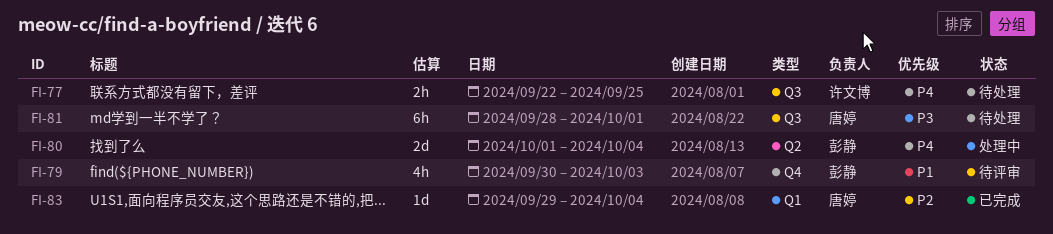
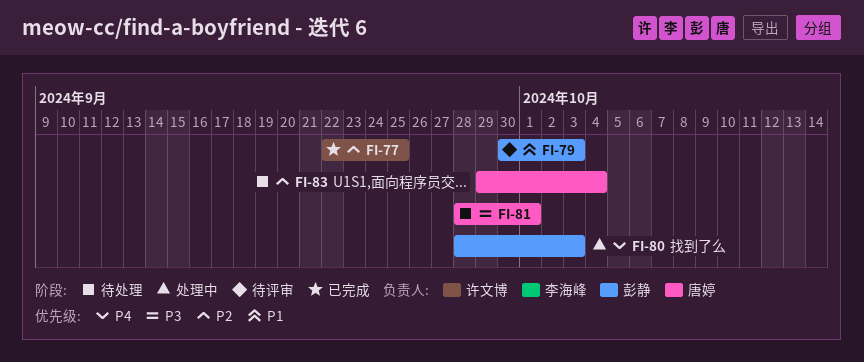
FI-77, status: 待处理 -> 已完成
FI-77, priority: P4 -> P2
FI-80, start: Oct 1 -> Sep 28
FI-80, due: Oct 4 -> Oct 3
FI-83, status: 已完成 -> 待处理

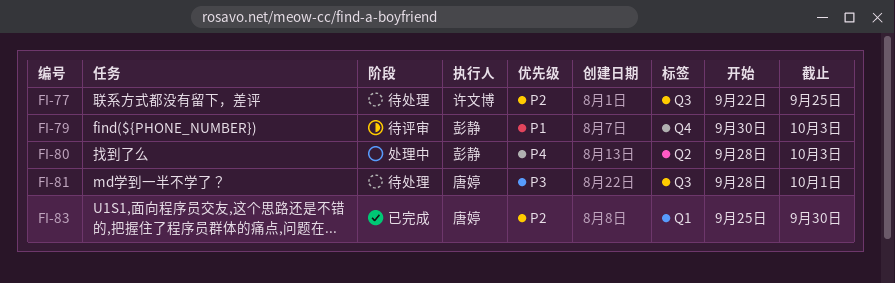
FI-77, status: 已完成 -> 待处理
FI-83, status: 待处理 -> 已完成
FI-83, start: Sep 29 -> Sep 25
FI-83, due: Oct 4 -> Sep 30

